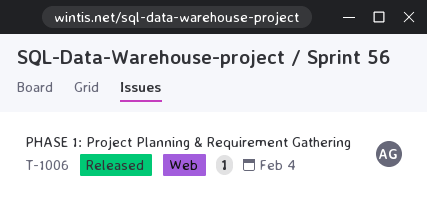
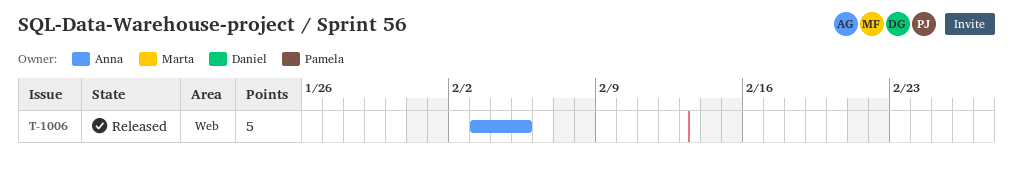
T-1006, estimate: 1 -> 5
T-1006, due: Feb 4 -> Feb 5

